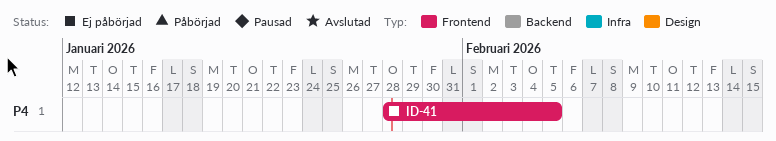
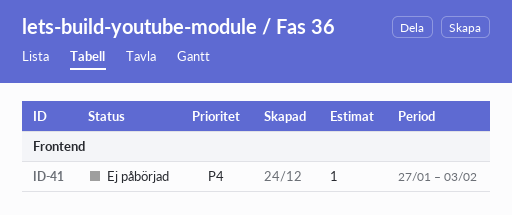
ID-41, start: Jan 28 -> Jan 27
ID-41, due: Feb 5 -> Feb 3

